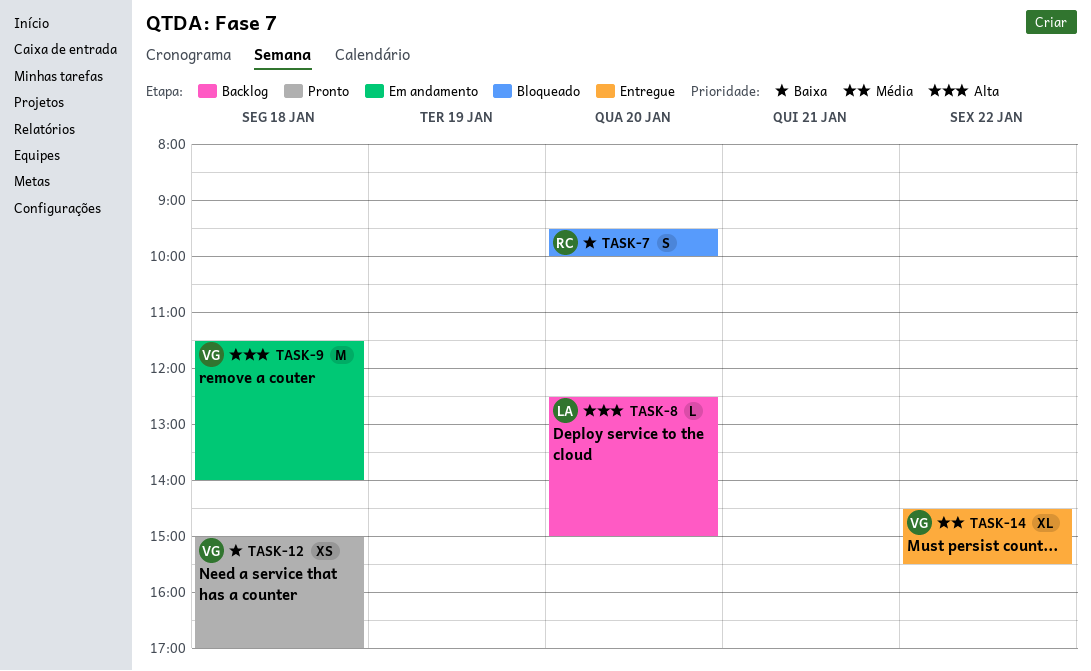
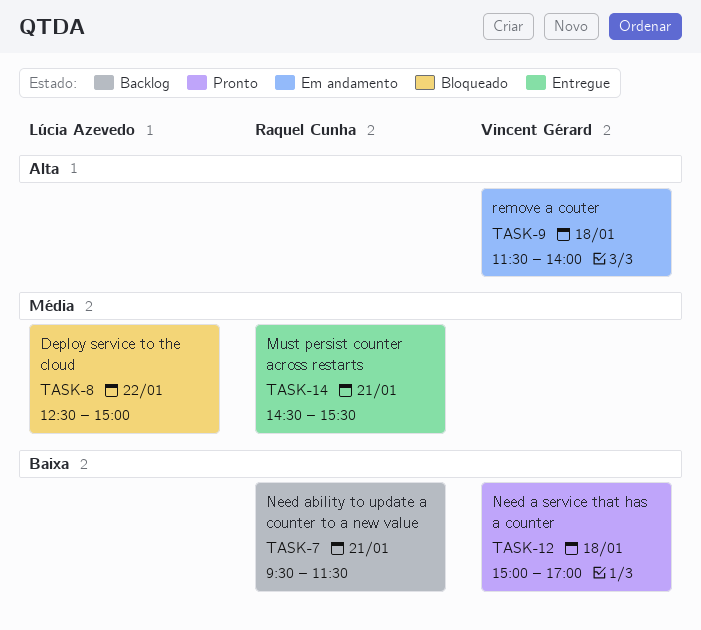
TASK-7, status: Bloqueado -> Backlog
TASK-7, day: Jan 20 -> Jan 21
TASK-7, ends: 10:00 -> 11:30
TASK-8, status: Backlog -> Bloqueado
TASK-8, priority: Alta -> Média
TASK-8, day: Jan 20 -> Jan 22
TASK-14, owner: Vincent Gérard -> Raquel Cunha
TASK-14, day: Jan 22 -> Jan 21

